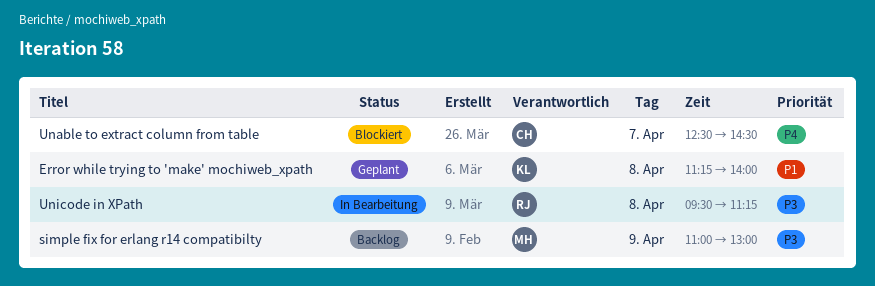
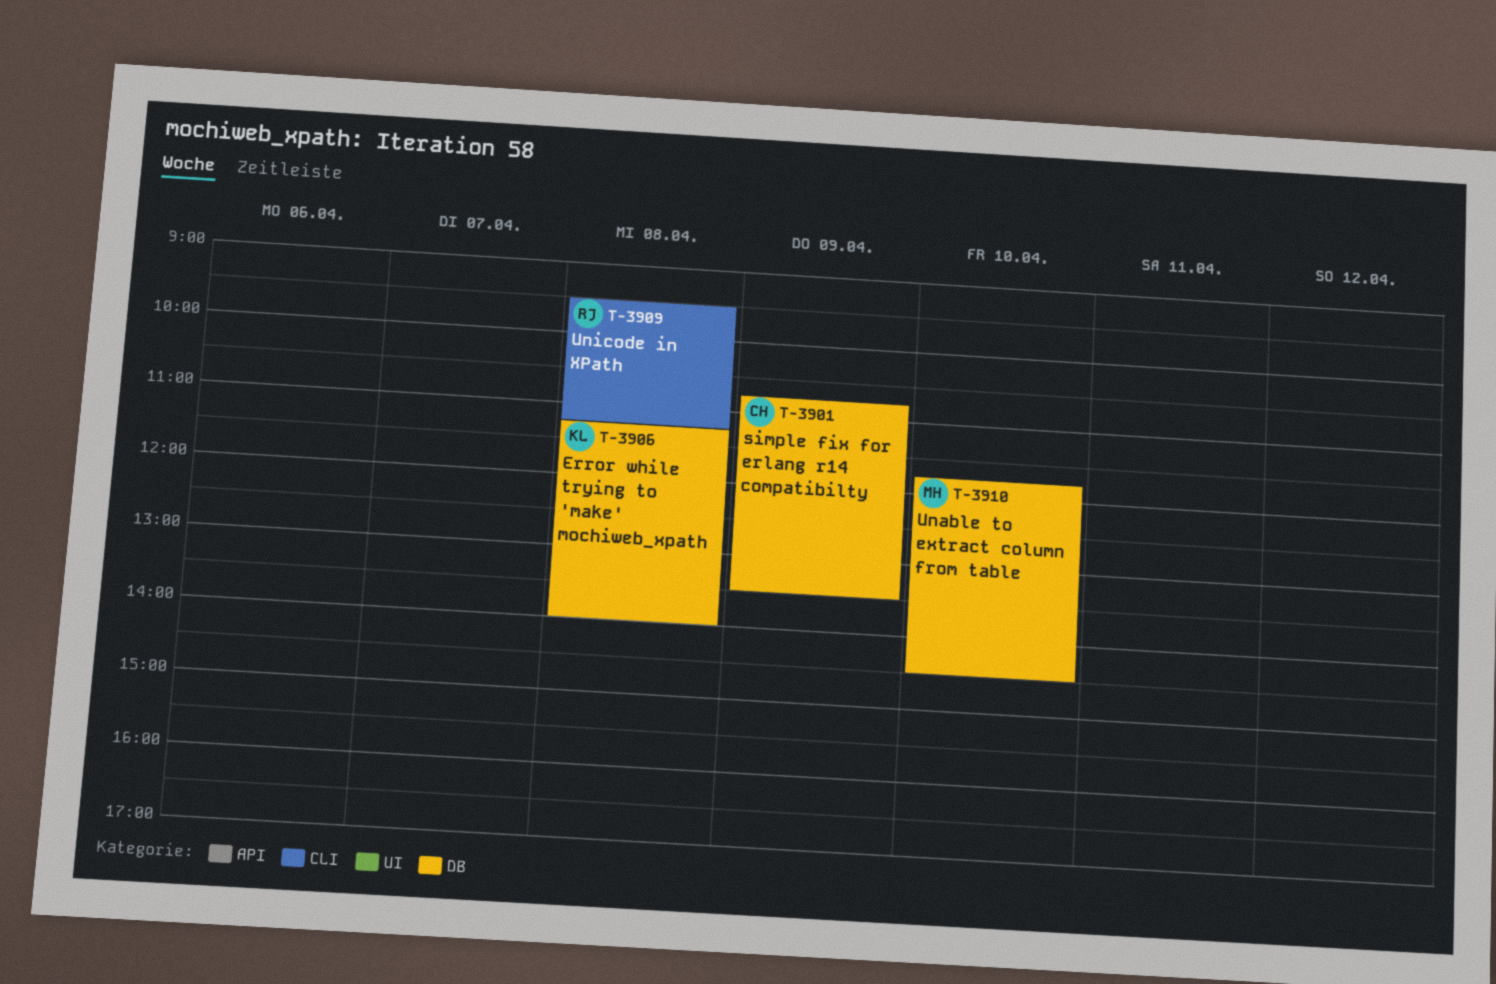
simple fix for erlang r14 compatibilty, owner: MH -> CH
simple fix for erlang r14 compatibilty, begins: 11:00 -> 10:45
simple fix for erlang r14 compatibilty, ends: 13:00 -> 13:30
Unable to extract column from table, owner: CH -> MH
Unable to extract column from table, day: Apr 7 -> Apr 10
Unable to extract column from table, begins: 12:30 -> 11:45

